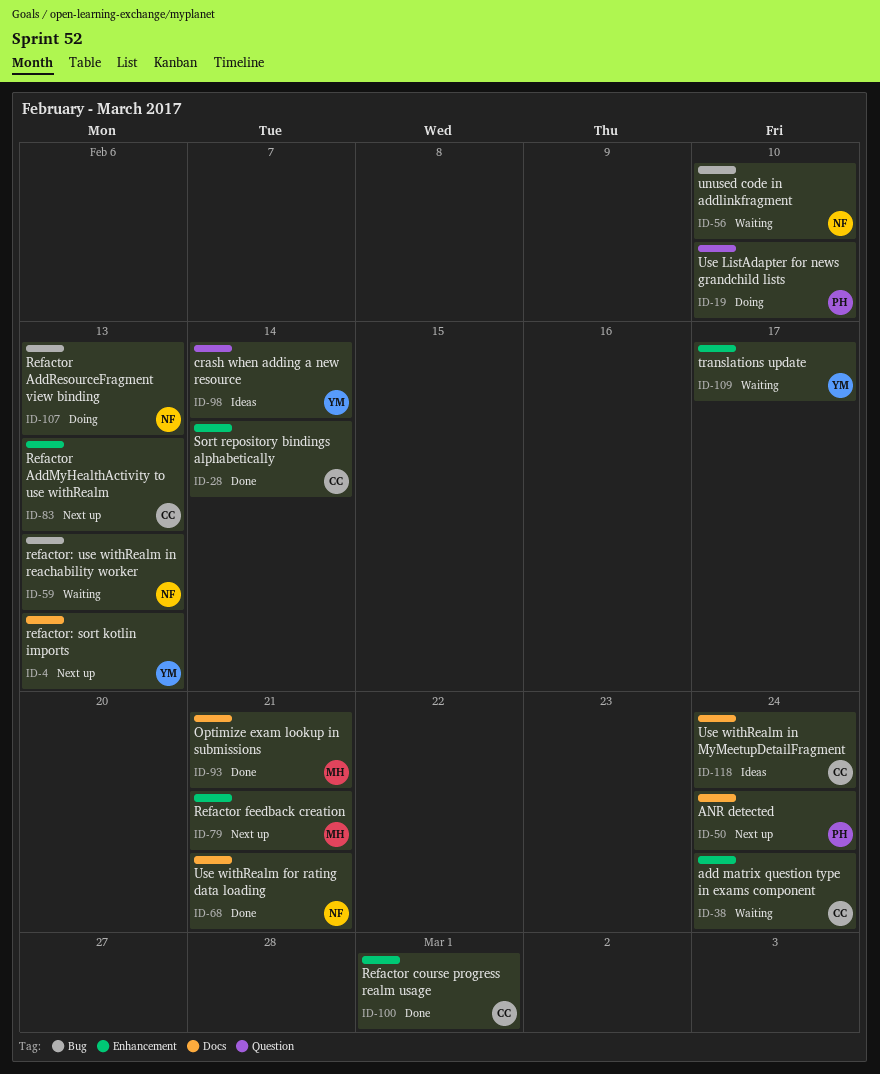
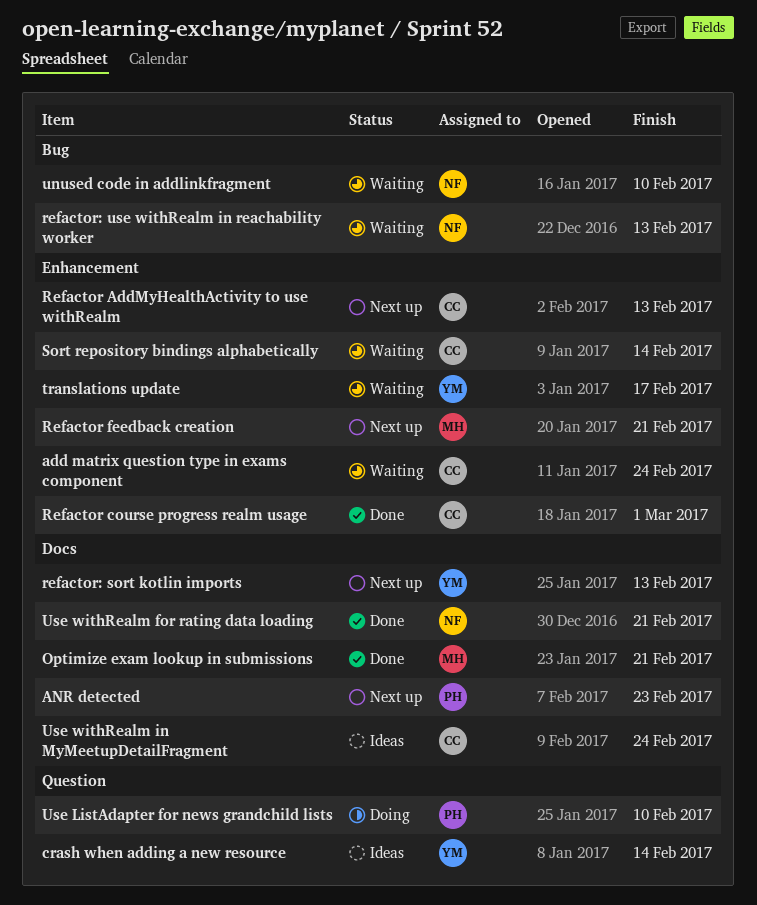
ANR detected, due: Feb 24 -> Feb 23
Refactor AddResourceFragment view binding: present -> none
Sort repository bindings alphabetically, status: Done -> Waiting

